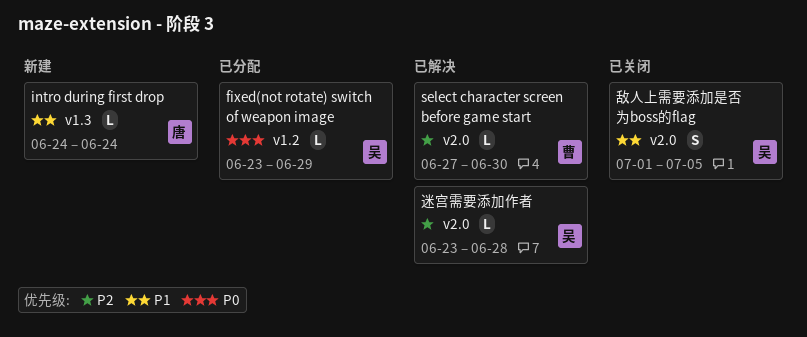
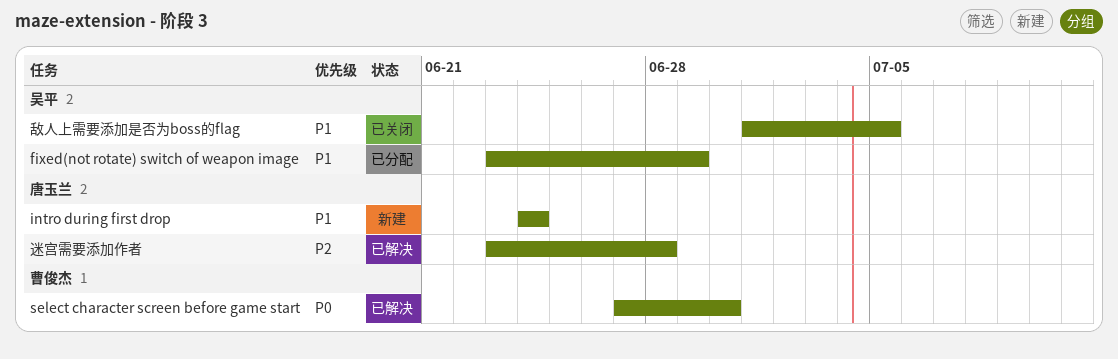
fixed(not rotate) switch of weapon image, priority: P0 -> P1
select character screen before game start, priority: P2 -> P0
迷宫需要添加作者, owner: 吴平 -> 唐玉兰

